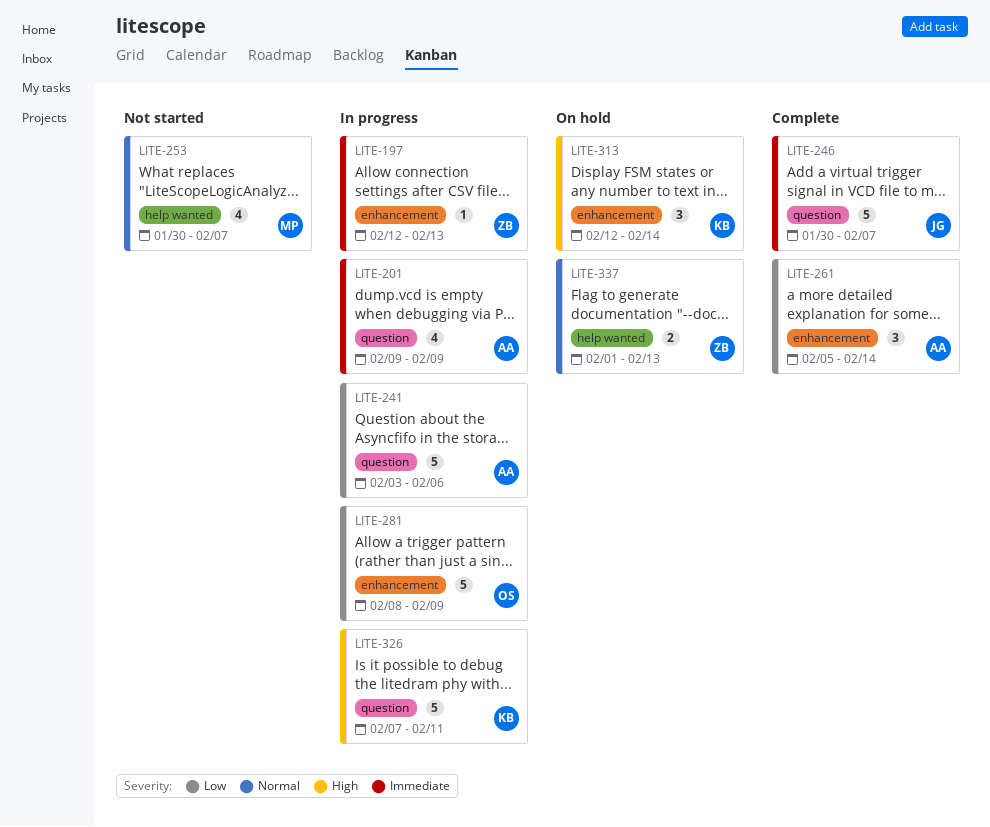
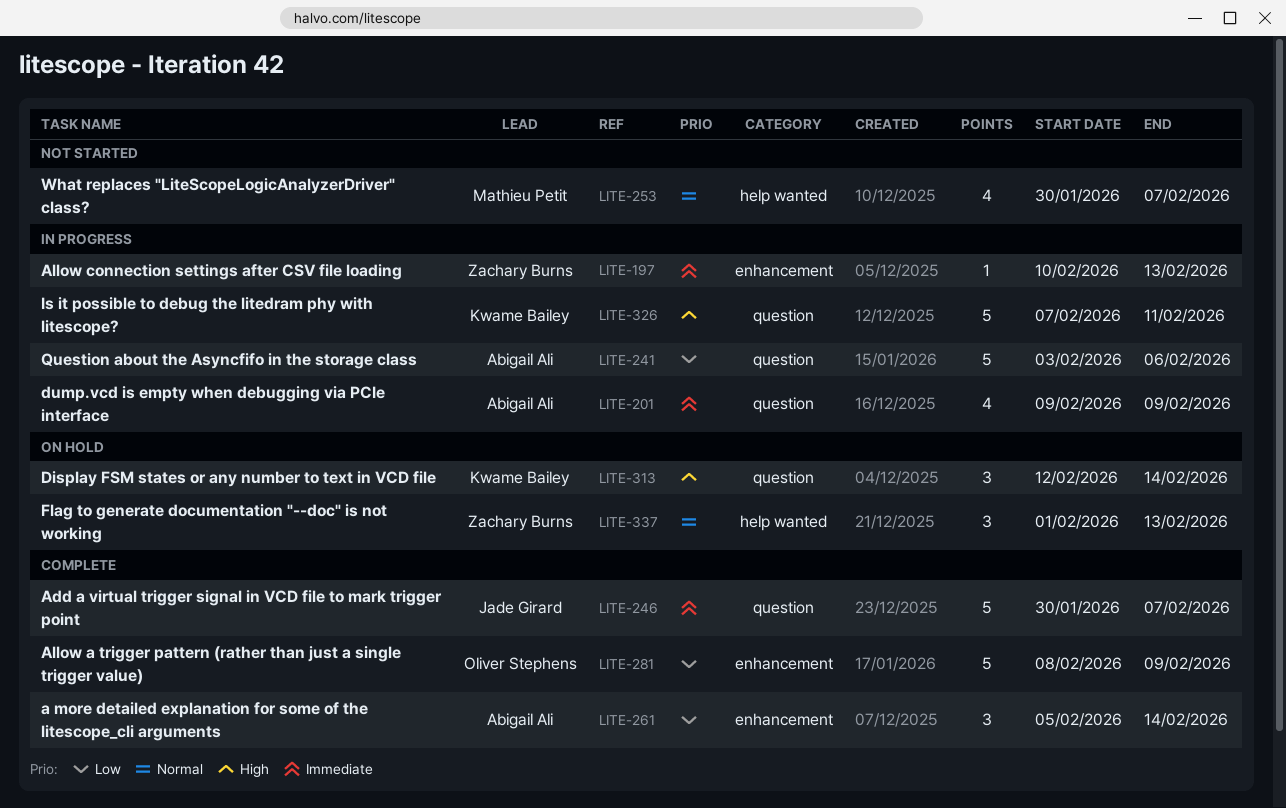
LITE-197, start: Feb 12 -> Feb 10
LITE-281, status: In progress -> Complete
LITE-313, label: enhancement -> question
LITE-337, estimate: 2 -> 3

